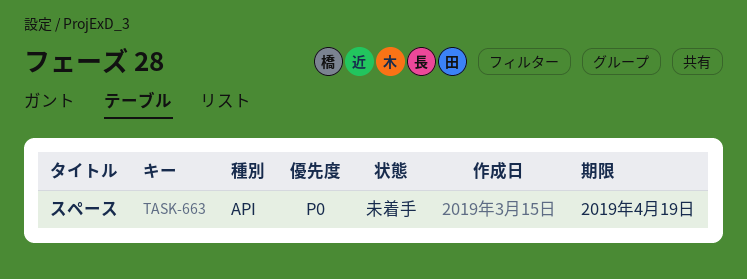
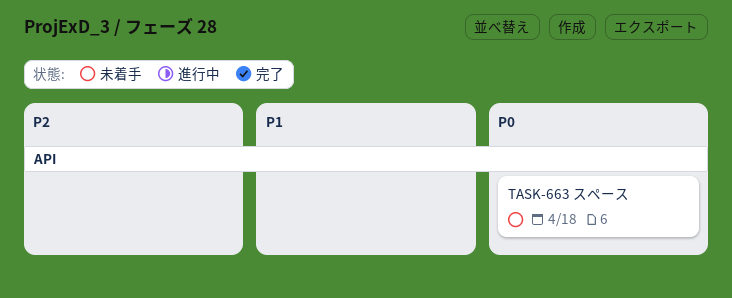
TASK-663, due: Apr 19 -> Apr 18

